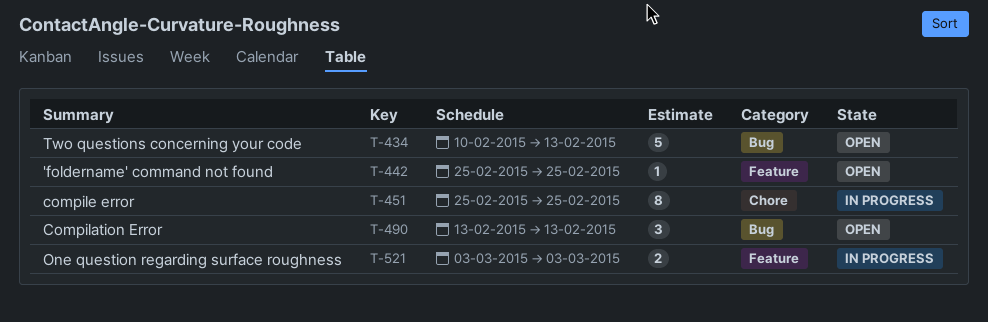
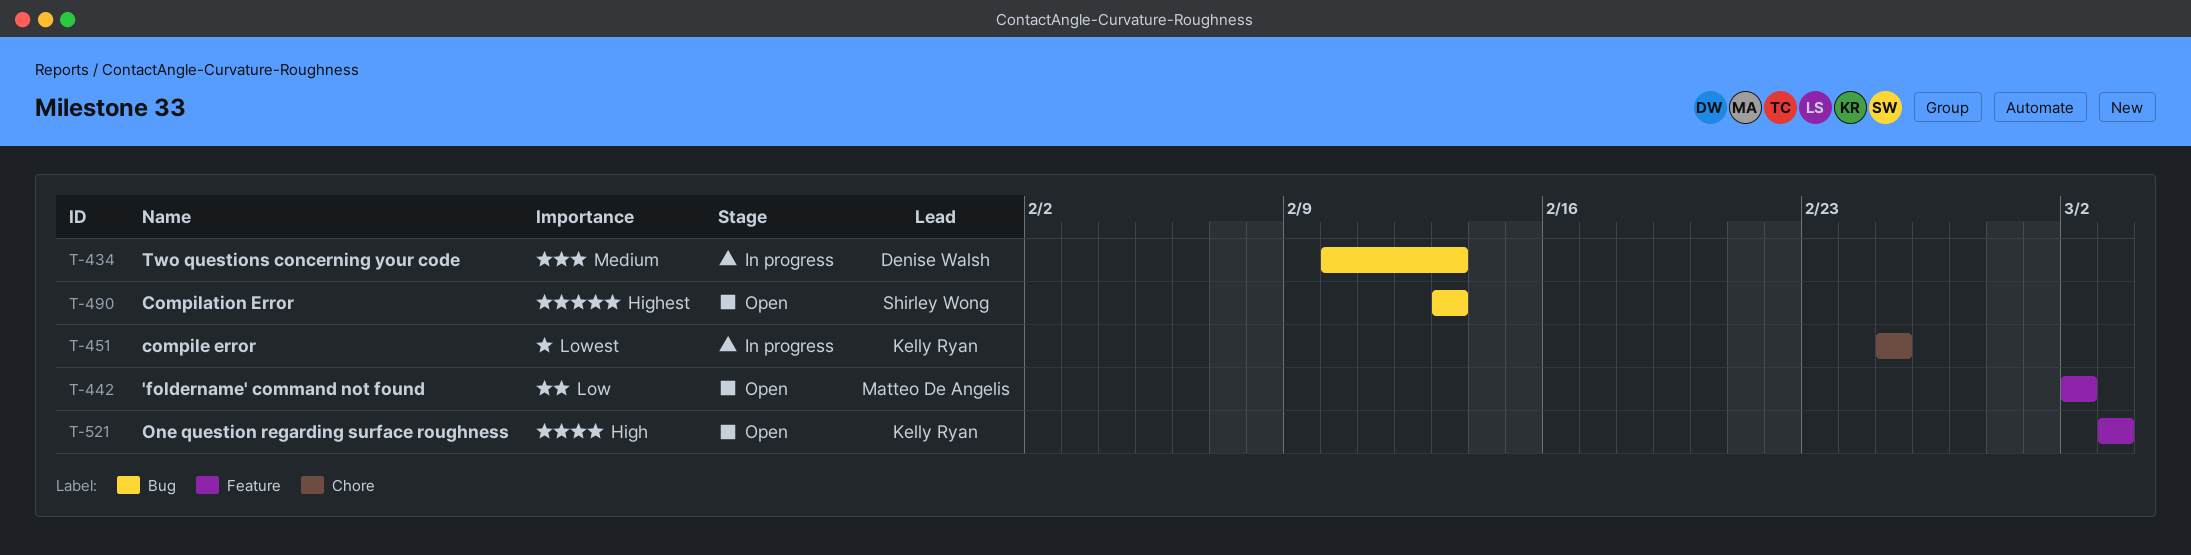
T-434, status: Open -> In progress
T-442, start: Feb 25 -> Mar 2
T-442, due: Feb 25 -> Mar 2
T-521, status: In progress -> Open

